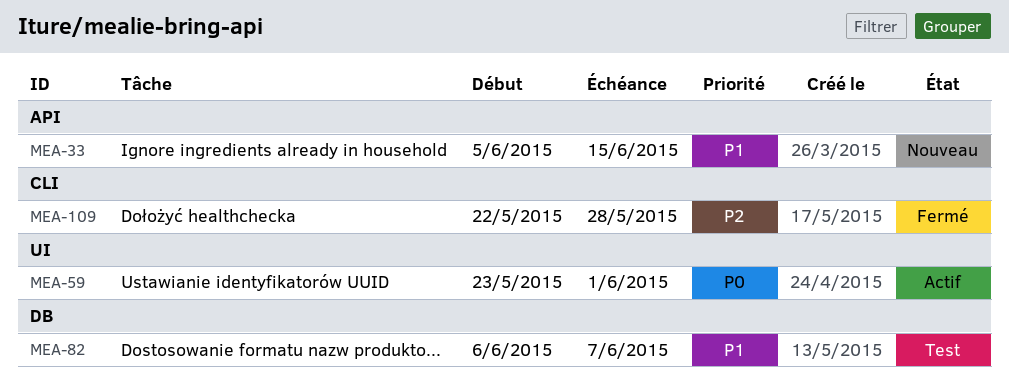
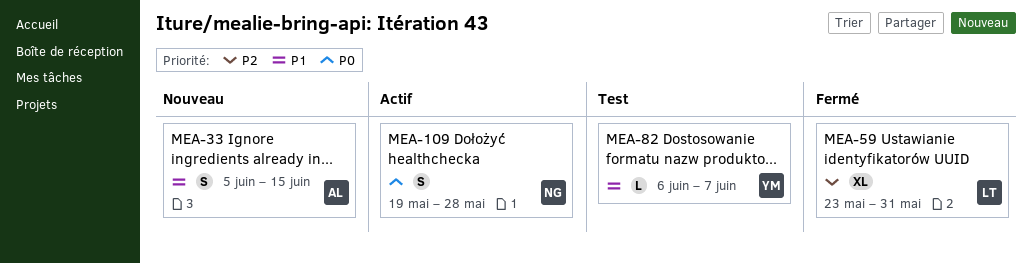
MEA-59, status: Actif -> Fermé
MEA-59, priority: P0 -> P2
MEA-59, due: Jun 1 -> May 31
MEA-109, status: Fermé -> Actif
MEA-109, priority: P2 -> P0
MEA-109, start: May 22 -> May 19

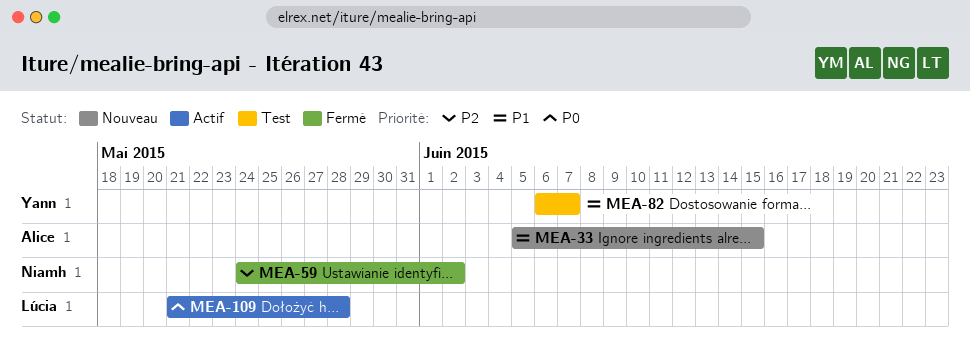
MEA-59, owner: Lúcia -> Niamh
MEA-59, start: May 23 -> May 24
MEA-59, due: May 31 -> Jun 2
MEA-109, owner: Niamh -> Lúcia
MEA-109, start: May 19 -> May 21

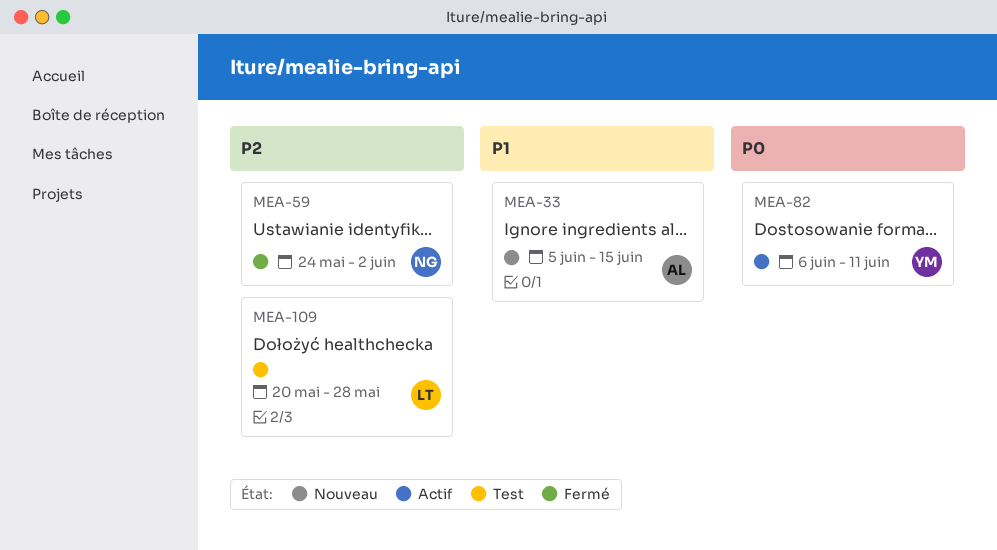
MEA-82, status: Test -> Actif
MEA-82, priority: P1 -> P0
MEA-82, due: Jun 7 -> Jun 11
MEA-109, status: Actif -> Test
MEA-109, priority: P0 -> P2
MEA-109, start: May 21 -> May 20

